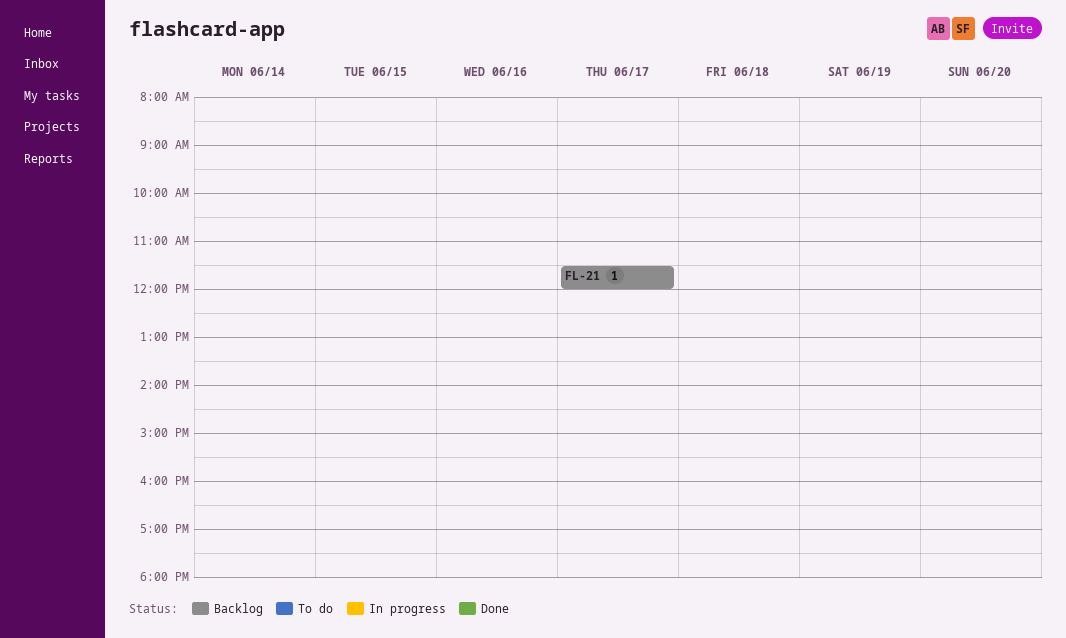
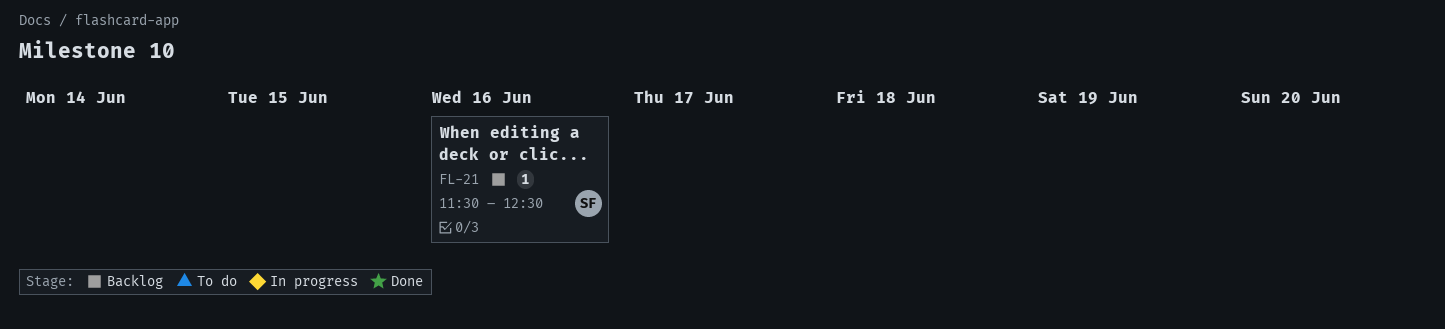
FL-21, day: Jun 17 -> Jun 16
FL-21, ends: 12:00 -> 12:30

